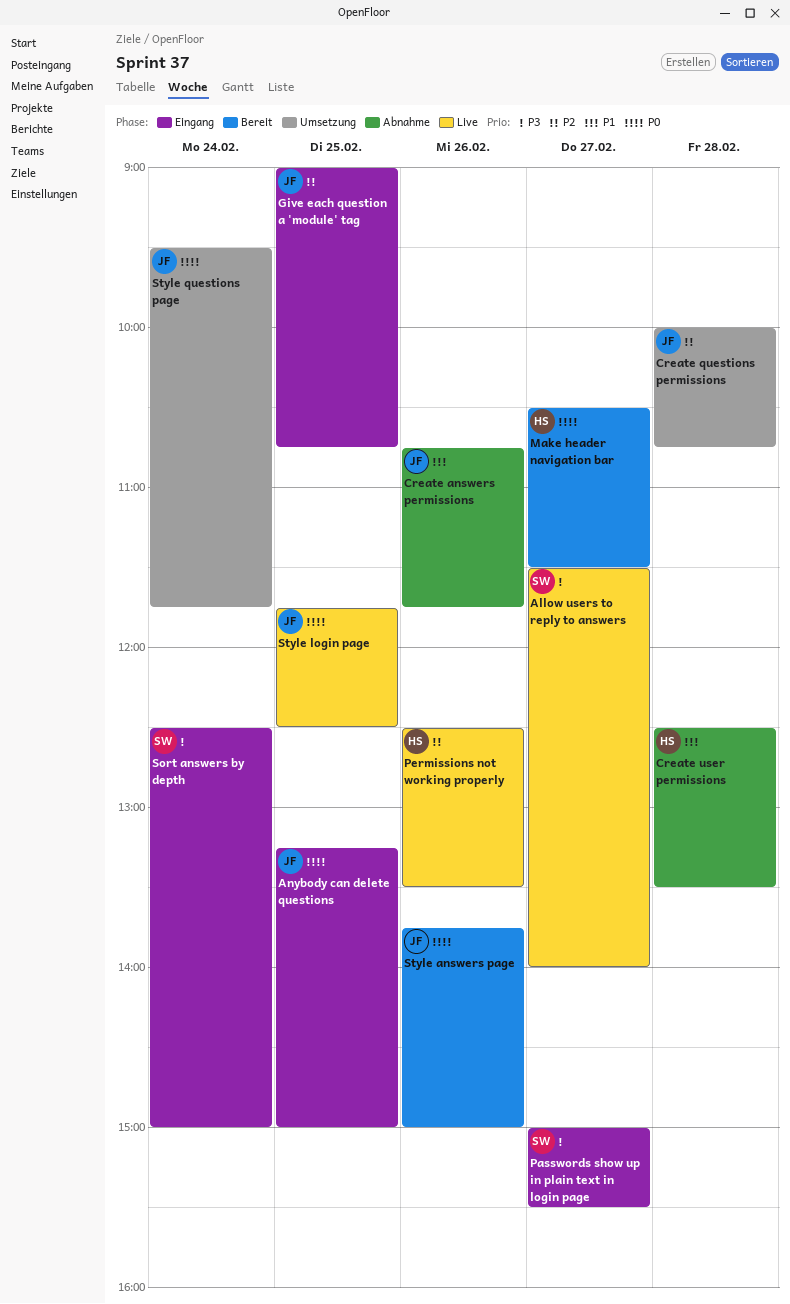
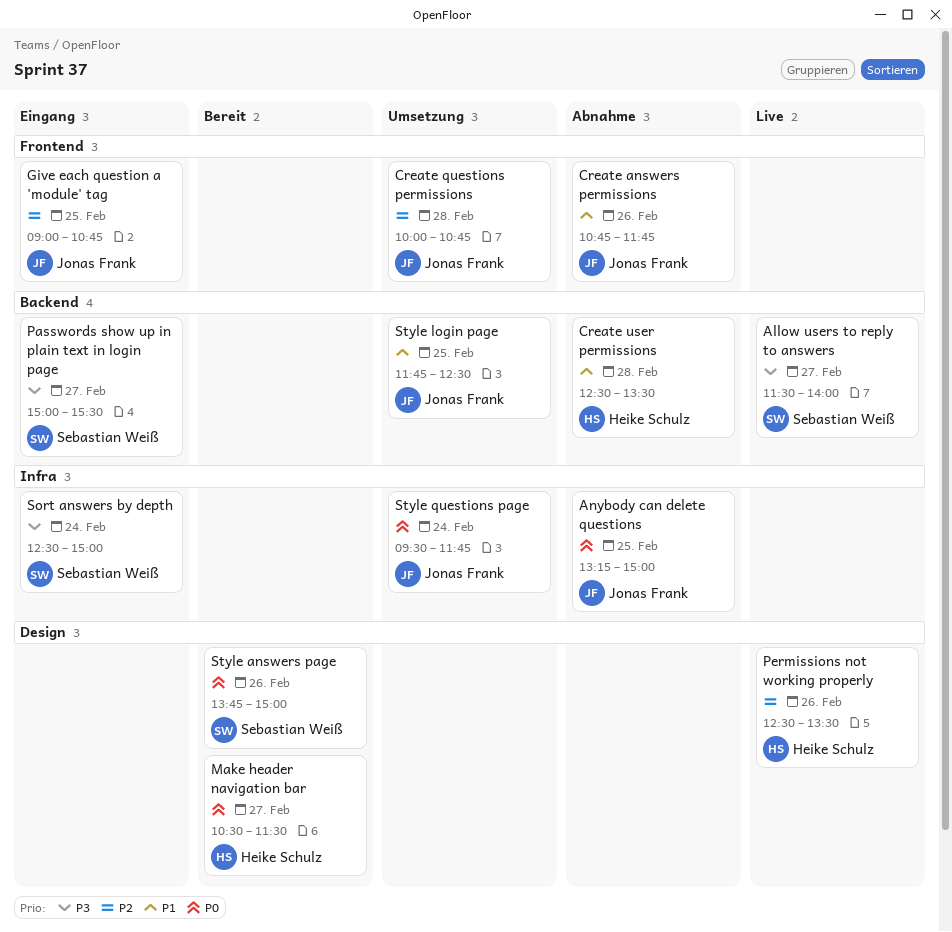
Anybody can delete questions, status: Eingang -> Abnahme
Style answers page, owner: Jonas Frank -> Sebastian Weiß
Style login page, status: Live -> Umsetzung
Style login page, priority: P0 -> P1

